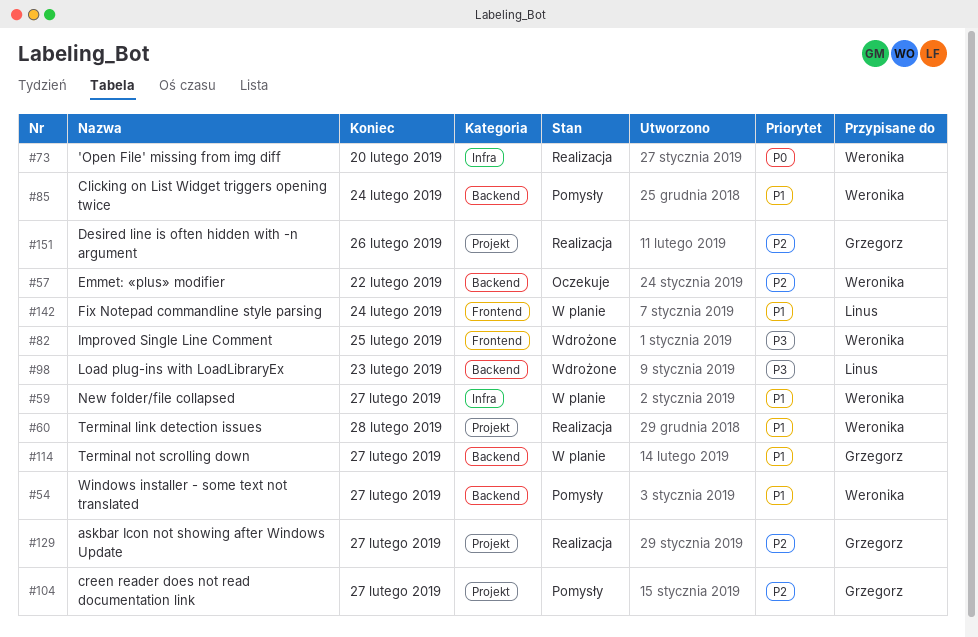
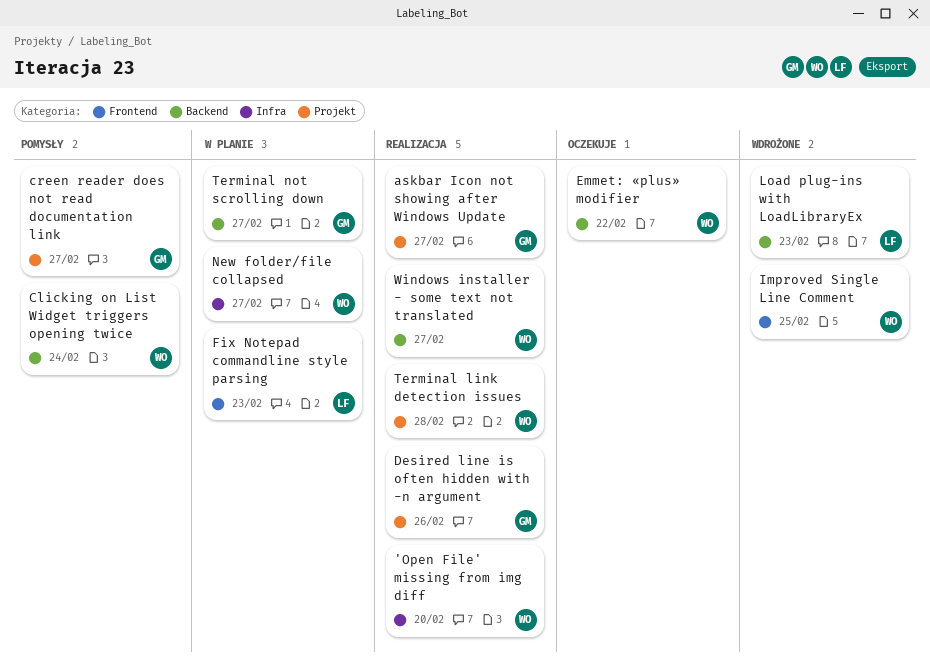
Fix Notepad commandline style parsing, due: Feb 24 -> Feb 23
Windows installer - some text not translated, status: Pomysły -> Realizacja

